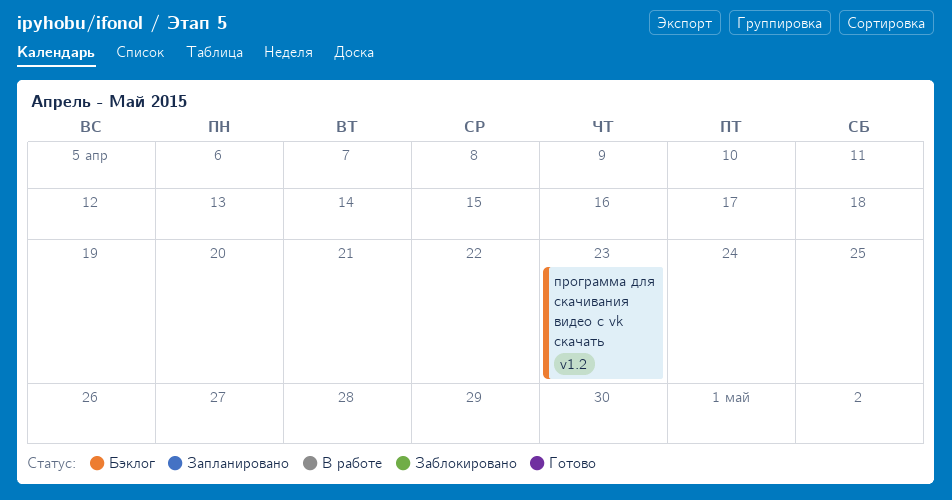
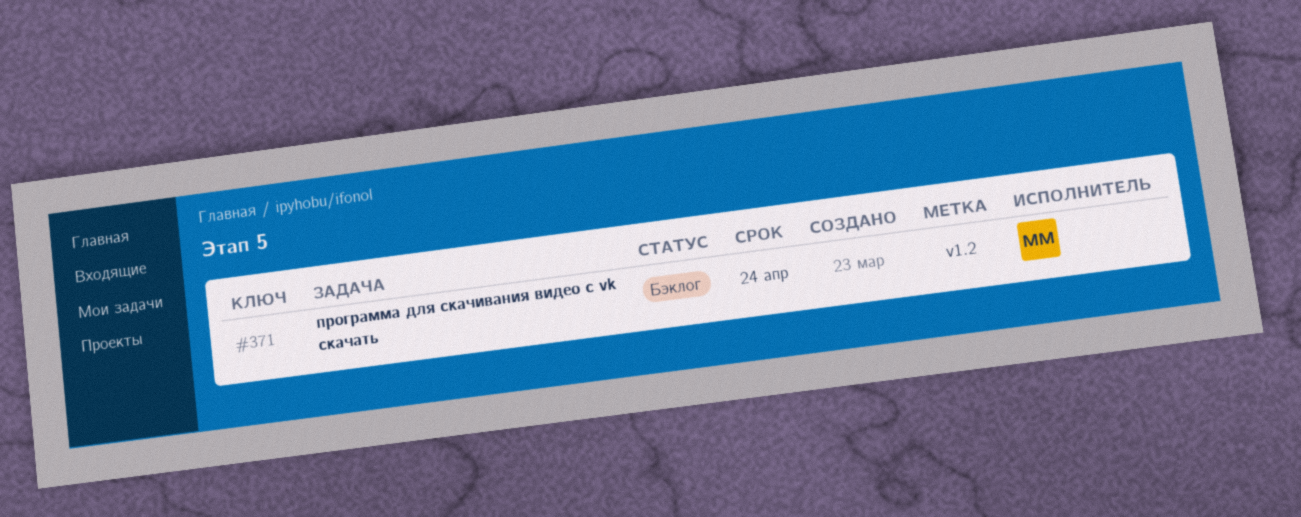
программа для скачивания видео с vk скачать, due: Apr 23 -> Apr 24

